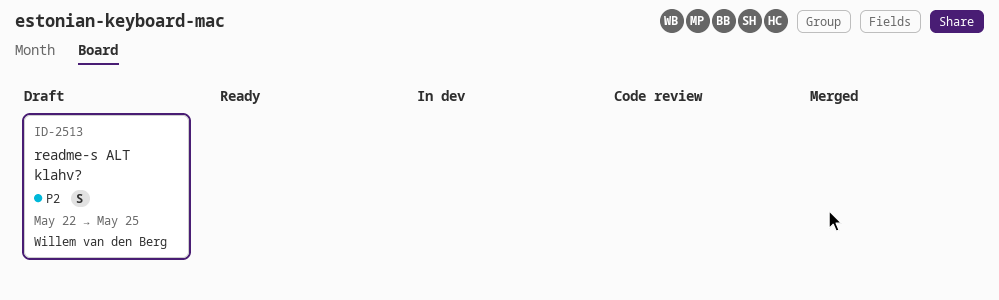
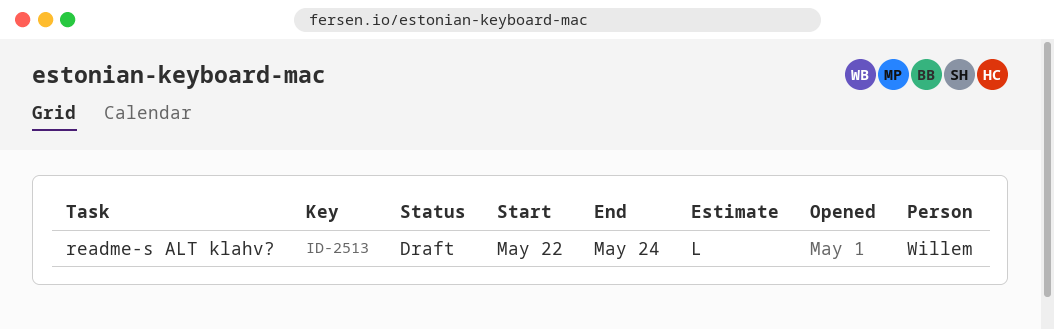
ID-2513, estimate: S -> L
ID-2513, due: May 25 -> May 24

